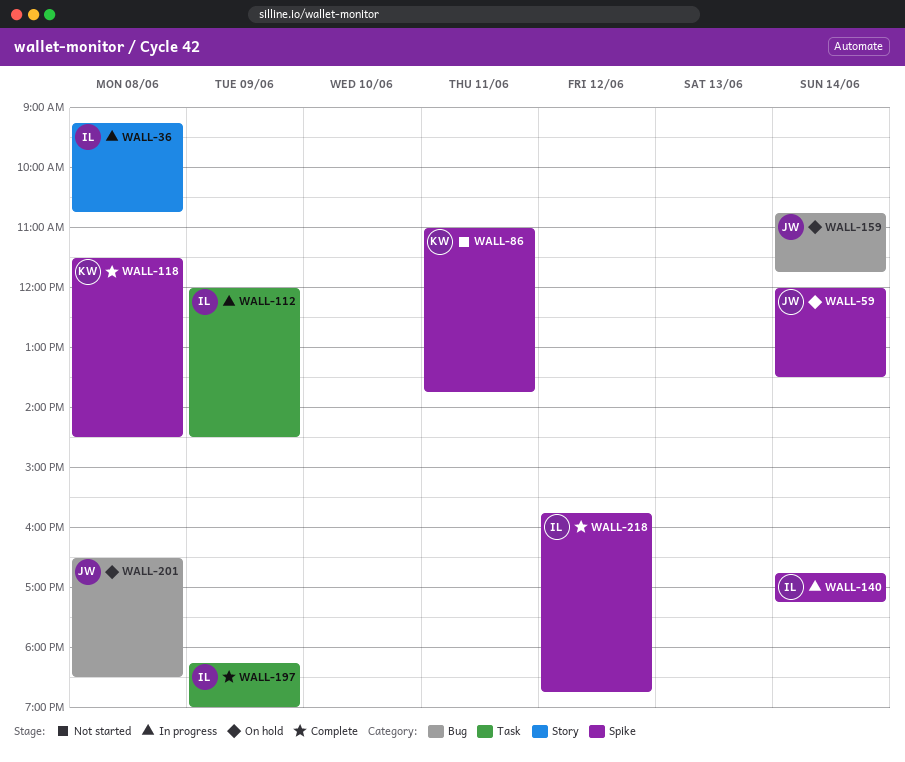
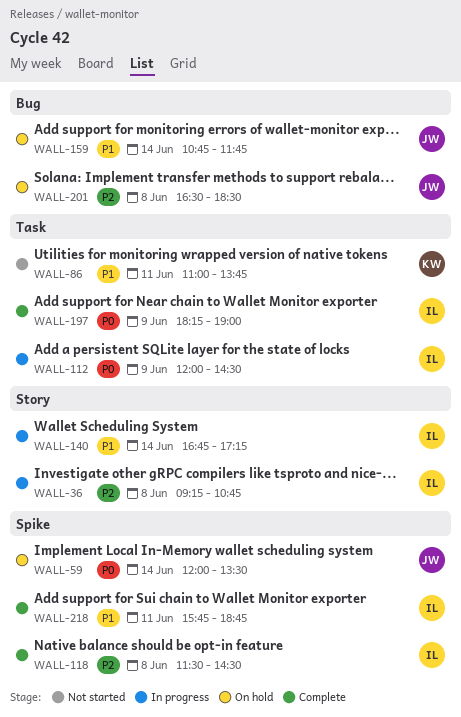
WALL-86, label: Spike -> Task
WALL-118, owner: KW -> IL
WALL-140, label: Spike -> Story
WALL-218, day: Jun 12 -> Jun 11

